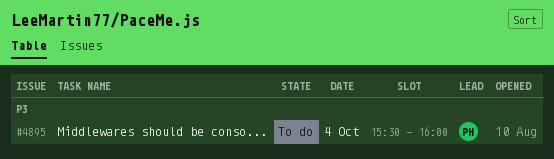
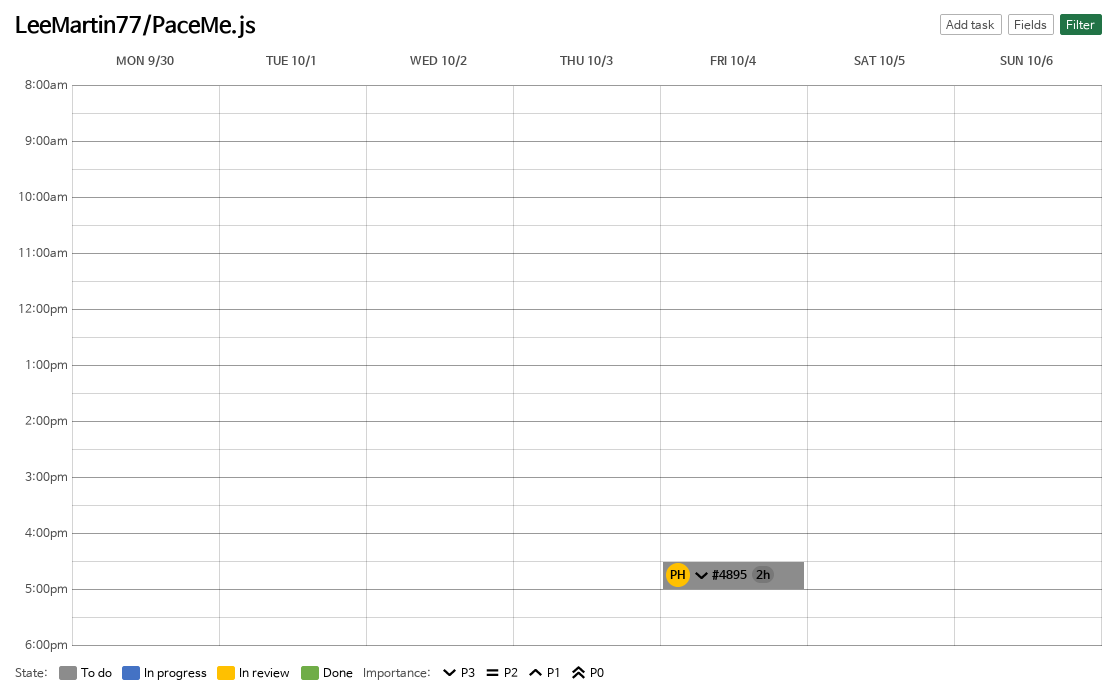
#4895, begins: 15:30 -> 16:30
#4895, ends: 16:00 -> 17:00

